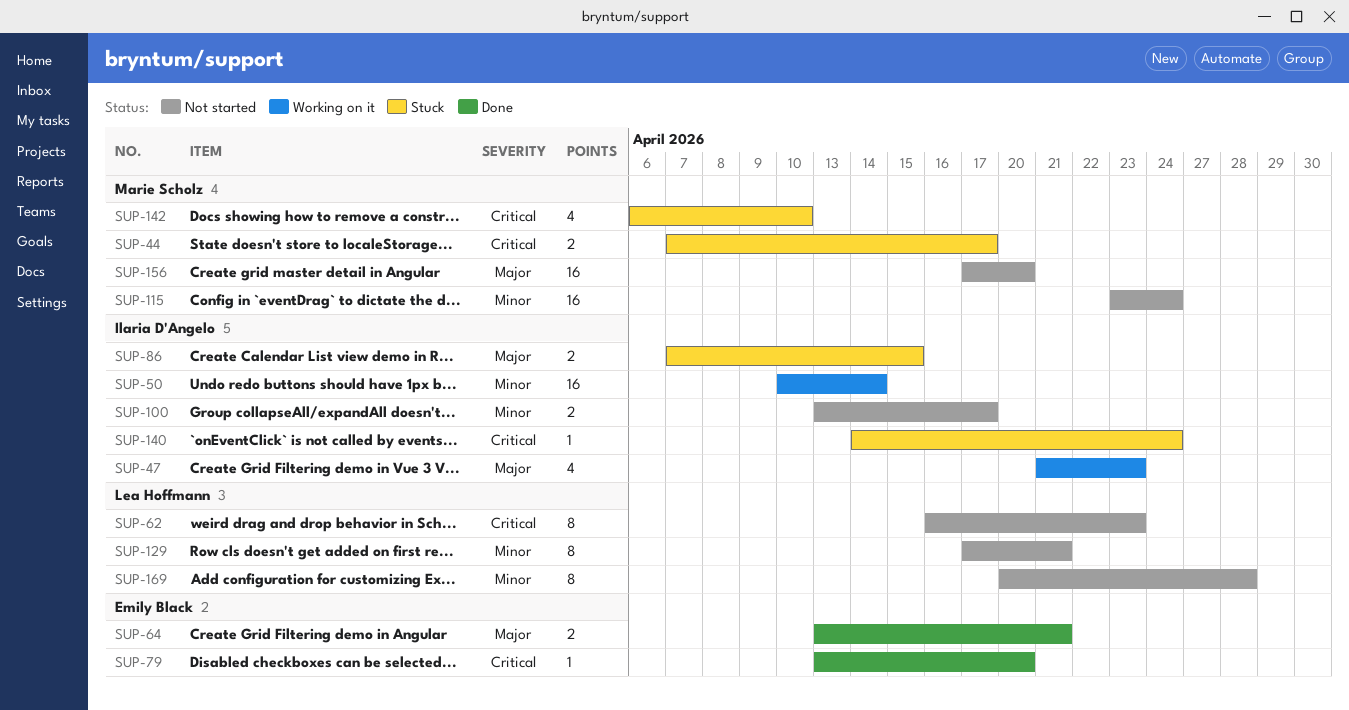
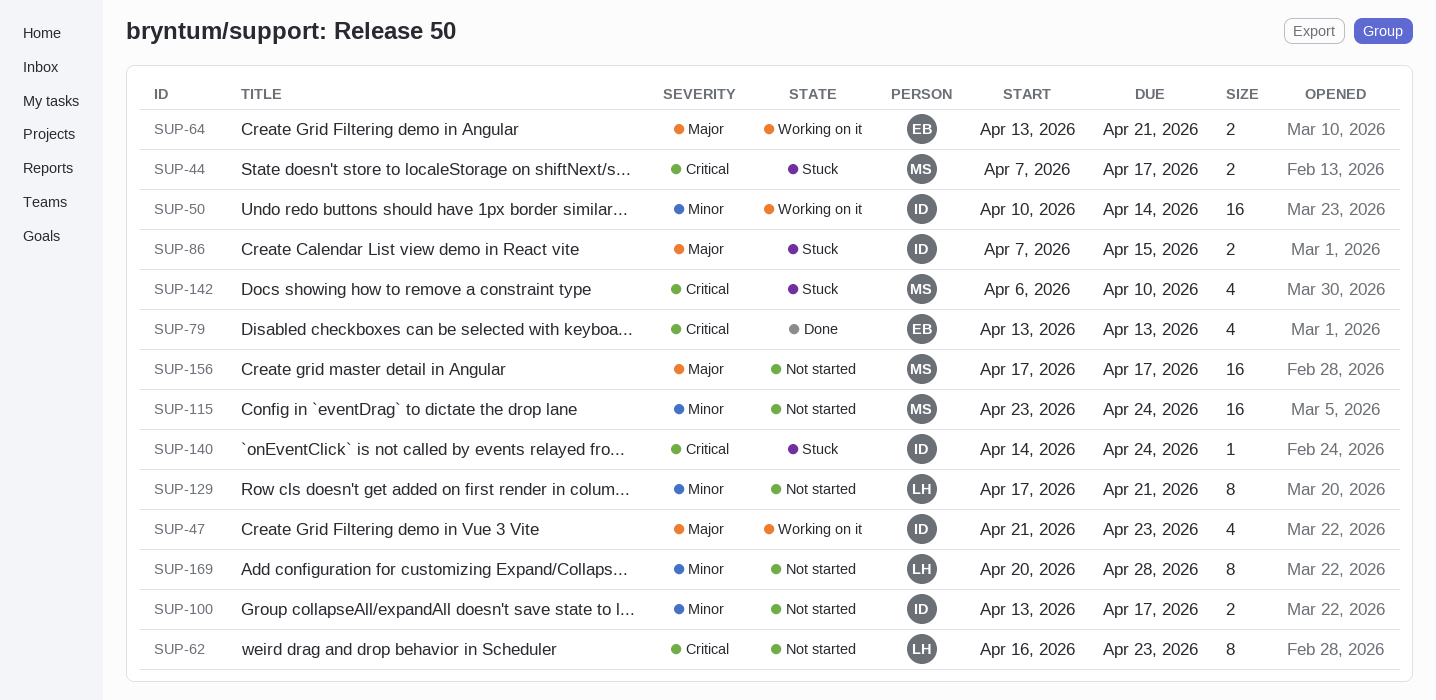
SUP-64, status: Done -> Working on it
SUP-79, estimate: 1 -> 4
SUP-79, due: Apr 20 -> Apr 13
SUP-156, due: Apr 20 -> Apr 17

